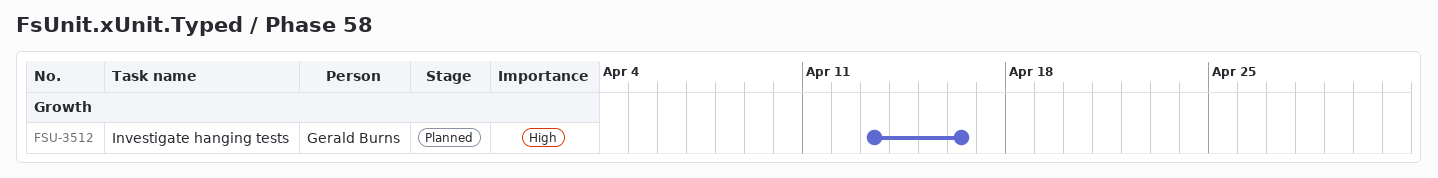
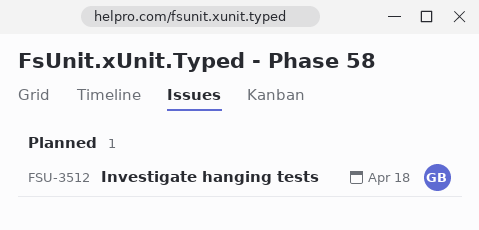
FSU-3512, due: Apr 16 -> Apr 18

